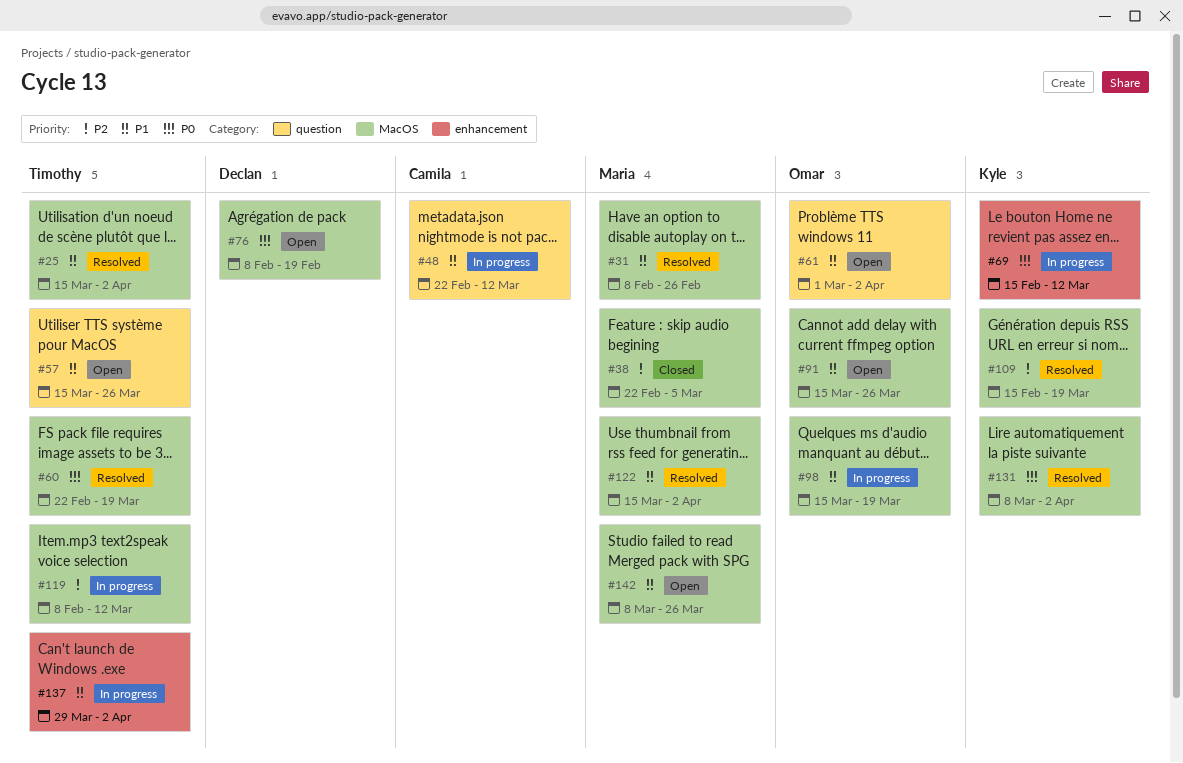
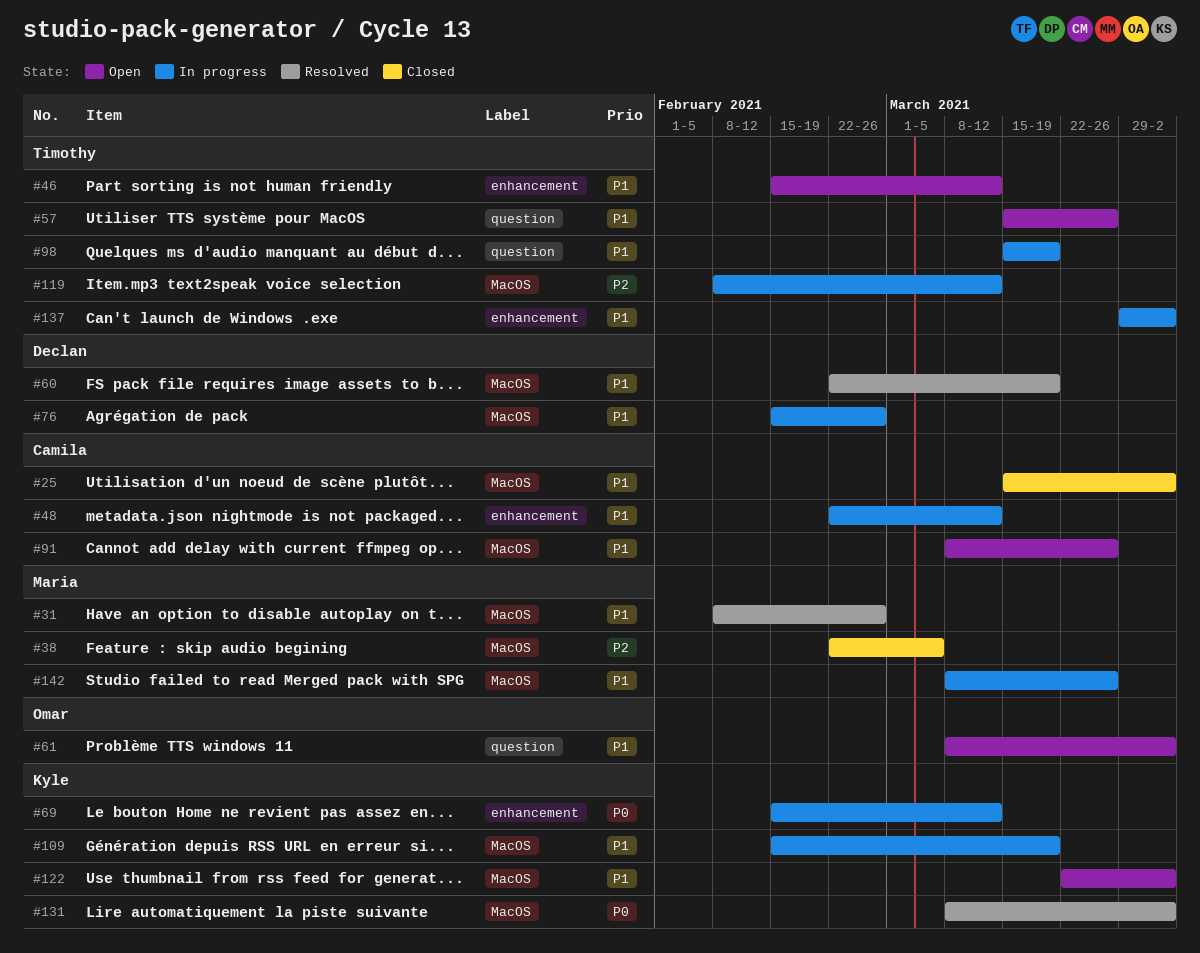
#25, status: Resolved -> Closed
#25, owner: Timothy -> Camila
#46: none -> present
#48, label: question -> enhancement
#60, owner: Timothy -> Declan
#60, priority: P0 -> P1
#61, start: Mar 1 -> Mar 8
#76, status: Open -> In progress
#76, priority: P0 -> P1
#76, start: Feb 8 -> Feb 15
#76, due: Feb 19 -> Feb 26
#91, owner: Omar -> Camila
#91, start: Mar 15 -> Mar 8
#98, owner: Omar -> Timothy
#98, label: MacOS -> question
#109, status: Resolved -> In progress
#109, priority: P2 -> P1
#122, status: Resolved -> Open
#122, owner: Maria -> Kyle
#122, start: Mar 15 -> Mar 22
#142, status: Open -> In progress

